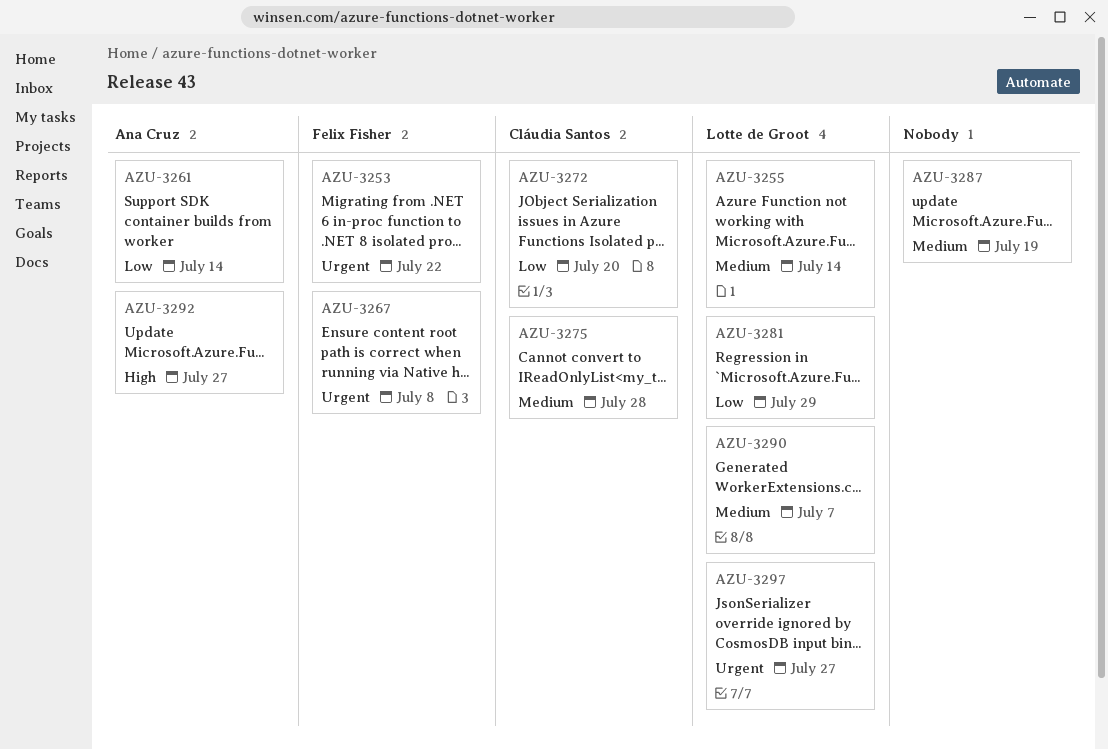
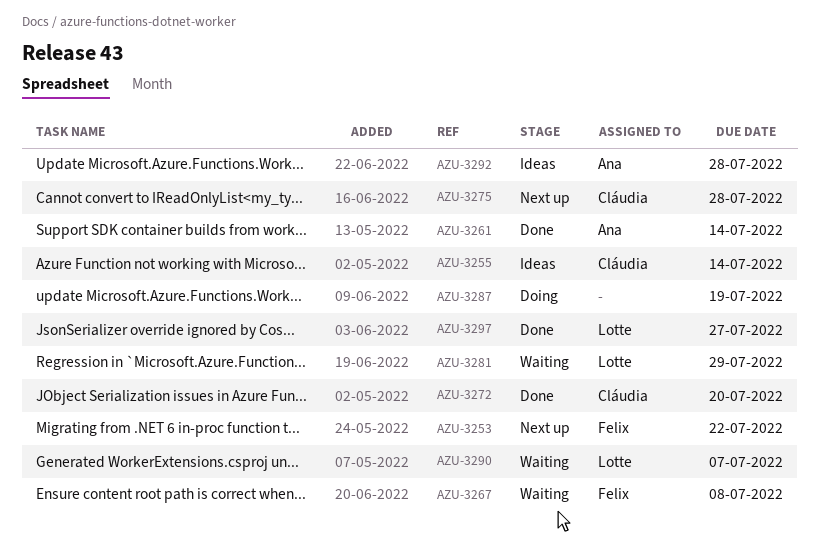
AZU-3255, owner: Lotte de Groot -> Cláudia Santos
AZU-3292, due: Jul 27 -> Jul 28

